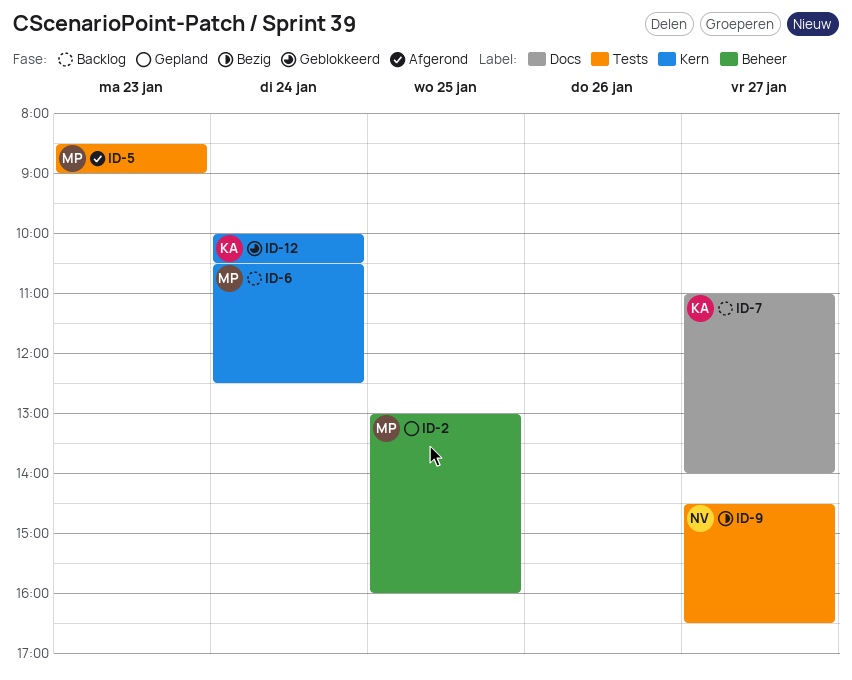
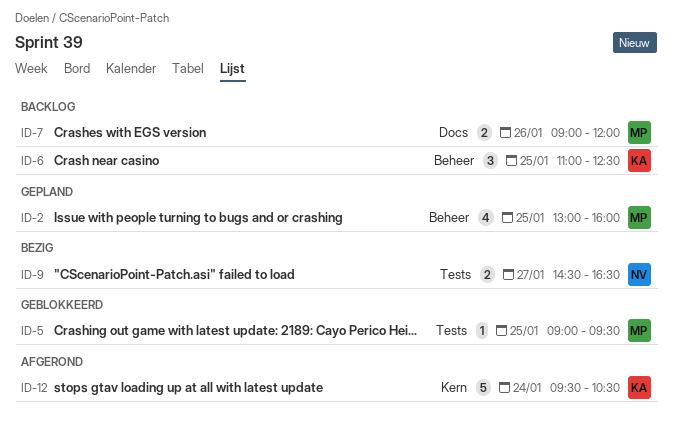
ID-5, status: Afgerond -> Geblokkeerd
ID-5, day: Jan 23 -> Jan 25
ID-5, begins: 08:30 -> 09:00
ID-5, ends: 09:00 -> 09:30
ID-6, owner: MP -> KA
ID-6, label: Kern -> Beheer
ID-6, day: Jan 24 -> Jan 25
ID-6, begins: 10:30 -> 11:00
ID-7, owner: KA -> MP
ID-7, day: Jan 27 -> Jan 26
ID-7, begins: 11:00 -> 09:00
ID-7, ends: 14:00 -> 12:00
ID-12, status: Geblokkeerd -> Afgerond
ID-12, begins: 10:00 -> 09:30

